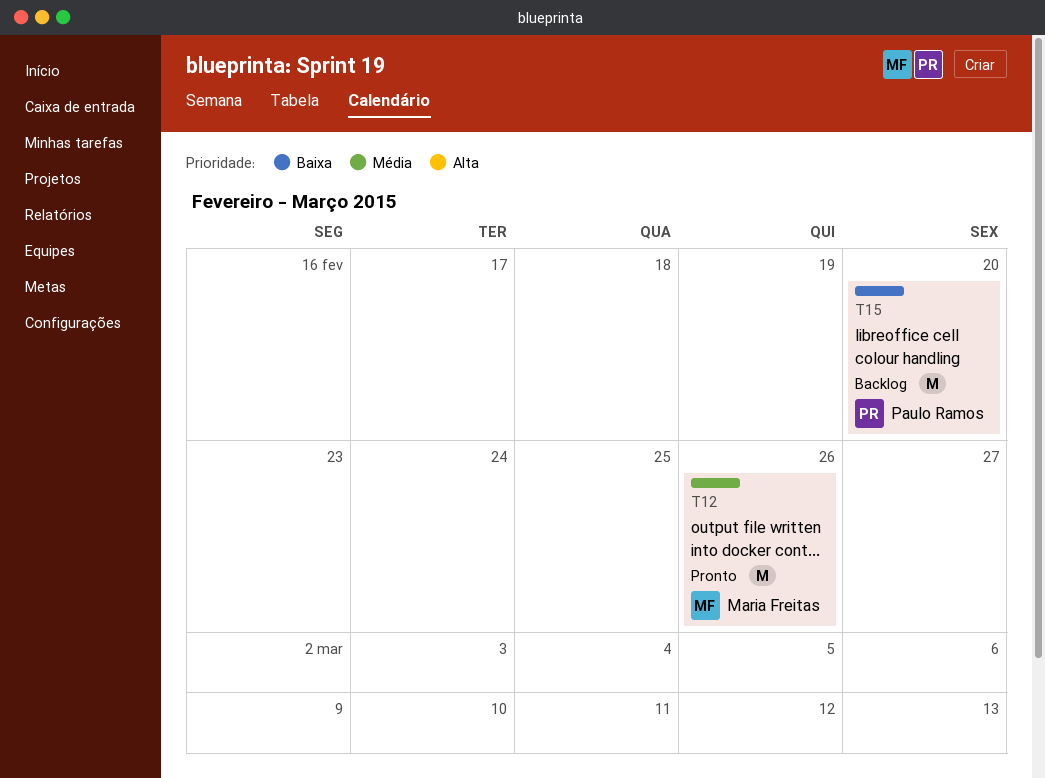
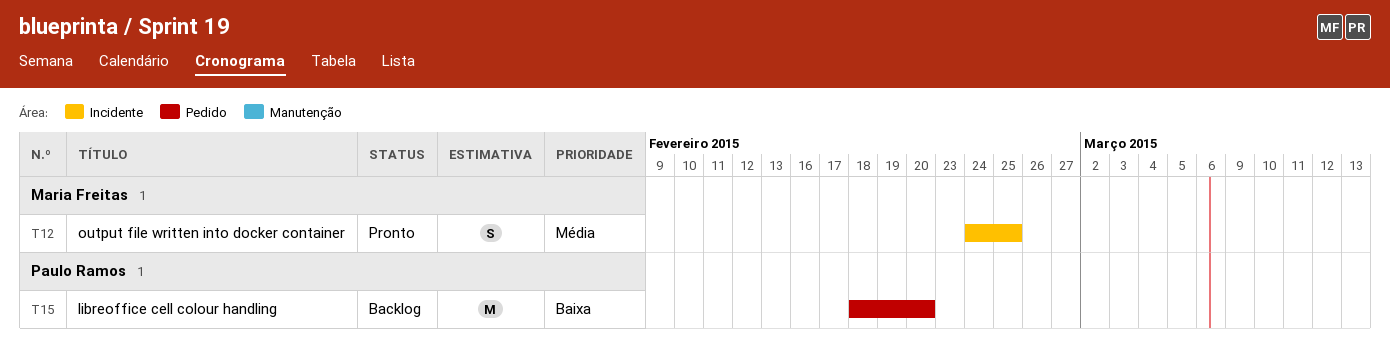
T12, estimate: M -> S
T12, due: Feb 26 -> Feb 25

